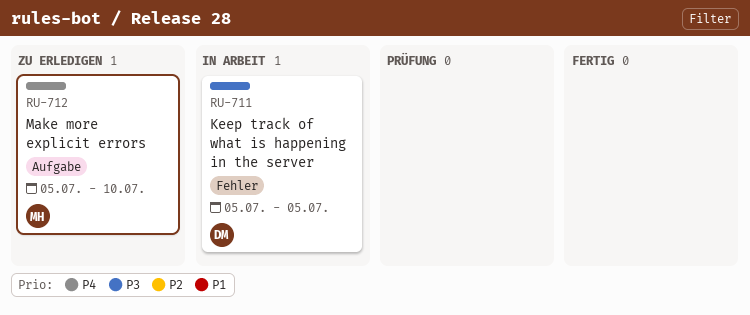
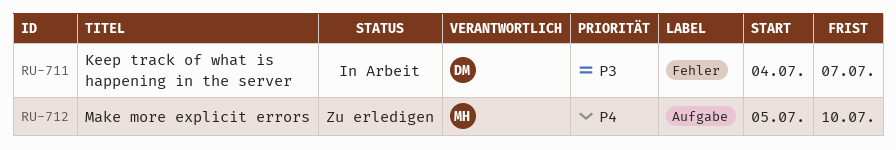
RU-711, start: Jul 5 -> Jul 4
RU-711, due: Jul 5 -> Jul 7

